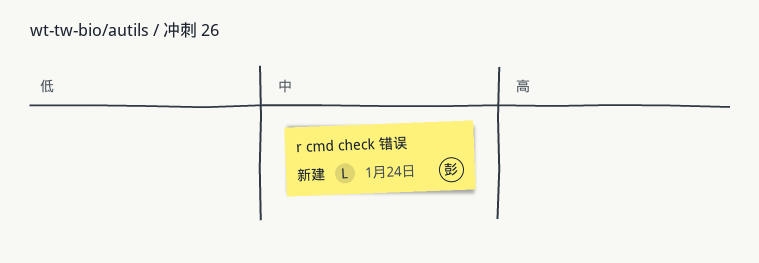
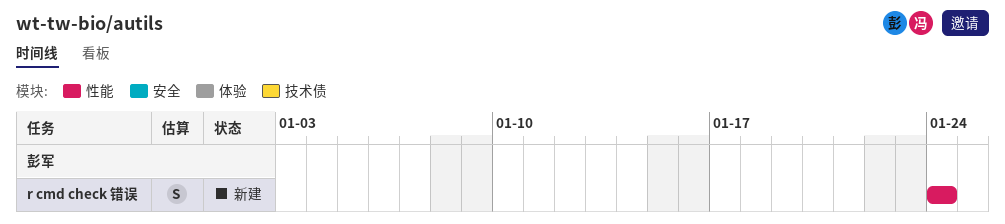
r cmd check 错误, estimate: L -> S

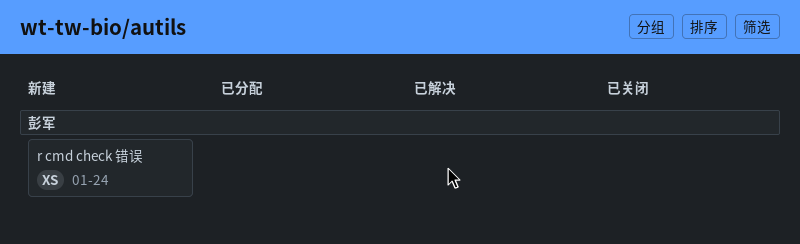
r cmd check 错误, estimate: S -> XS

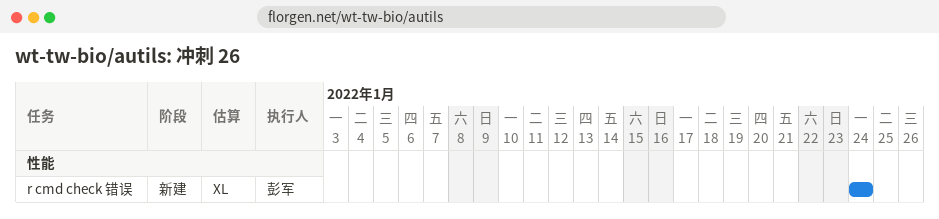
r cmd check 错误, estimate: XS -> XL

